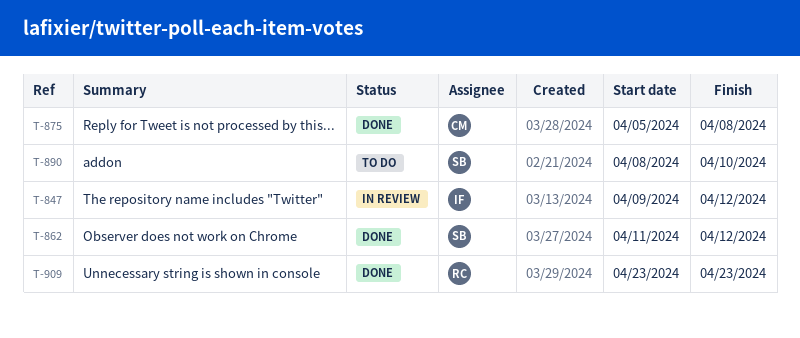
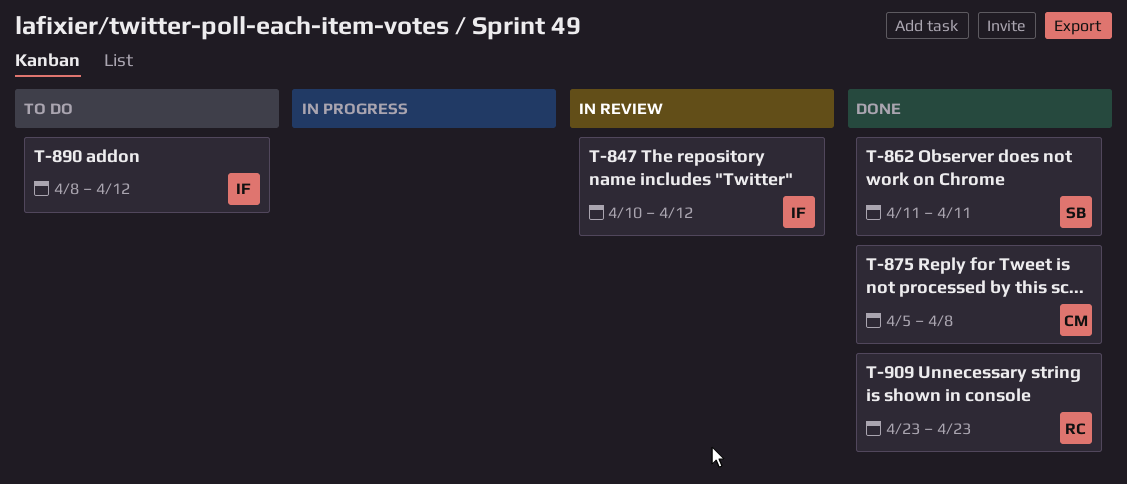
T-847, start: Apr 9 -> Apr 10
T-862, due: Apr 12 -> Apr 11
T-890, owner: SB -> IF
T-890, due: Apr 10 -> Apr 12

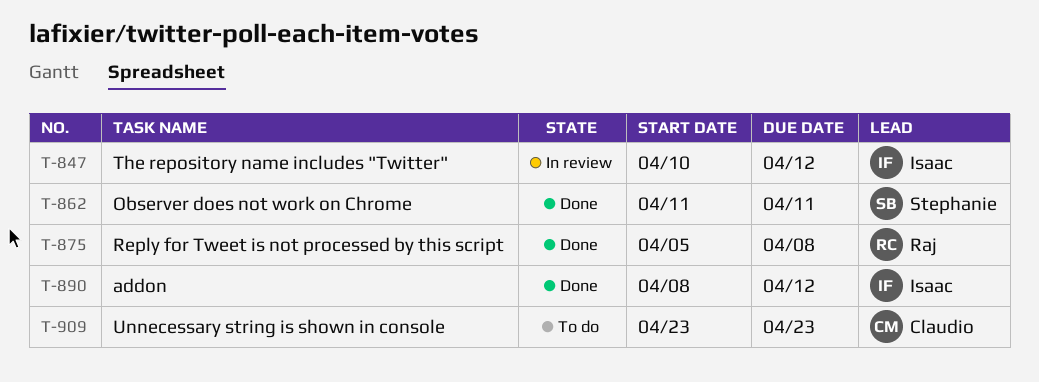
T-875, owner: Claudio -> Raj
T-890, status: To do -> Done
T-909, status: Done -> To do
T-909, owner: Raj -> Claudio

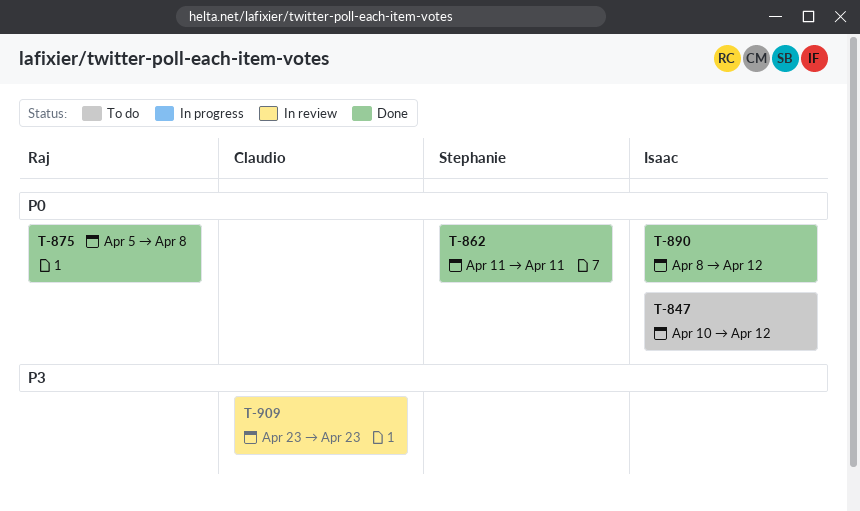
T-847, status: In review -> To do
T-909, status: To do -> In review

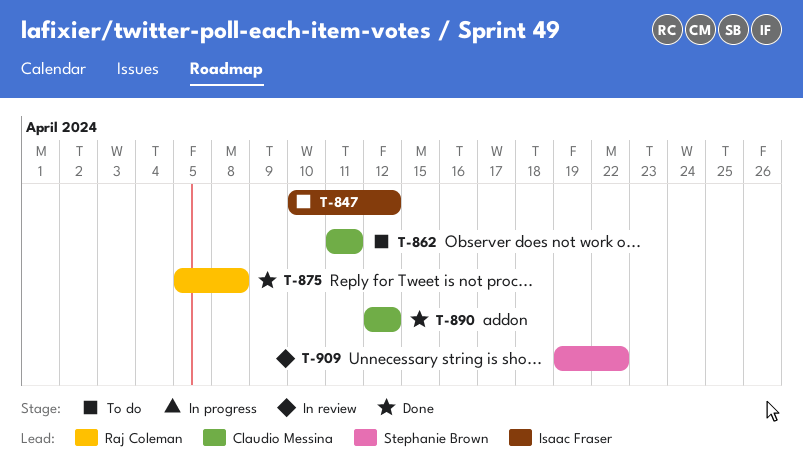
T-862, status: Done -> To do
T-862, owner: Stephanie Brown -> Claudio Messina
T-890, owner: Isaac Fraser -> Claudio Messina
T-890, start: Apr 8 -> Apr 12
T-909, owner: Claudio Messina -> Stephanie Brown
T-909, start: Apr 23 -> Apr 19
T-909, due: Apr 23 -> Apr 22

